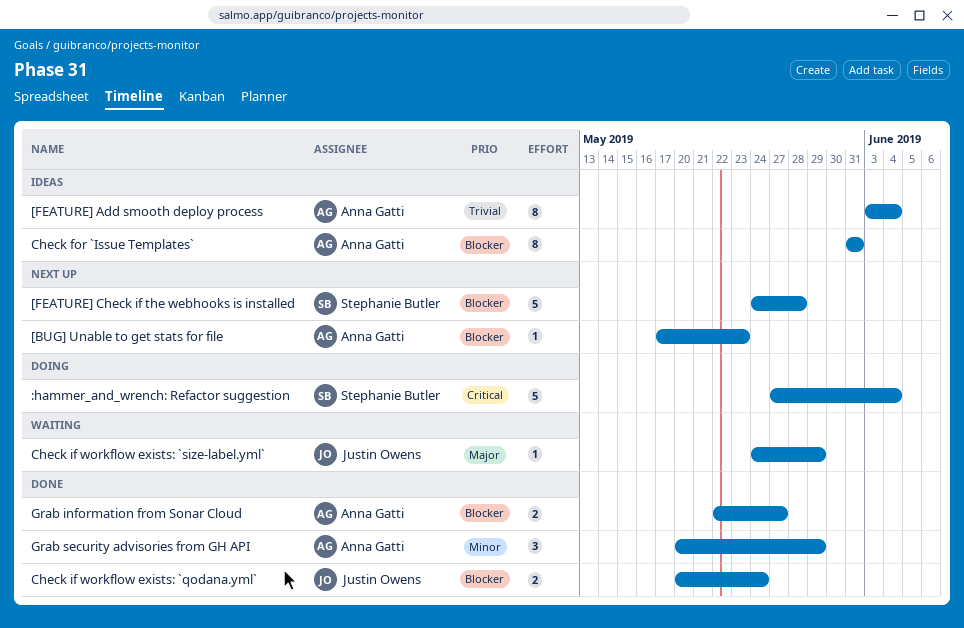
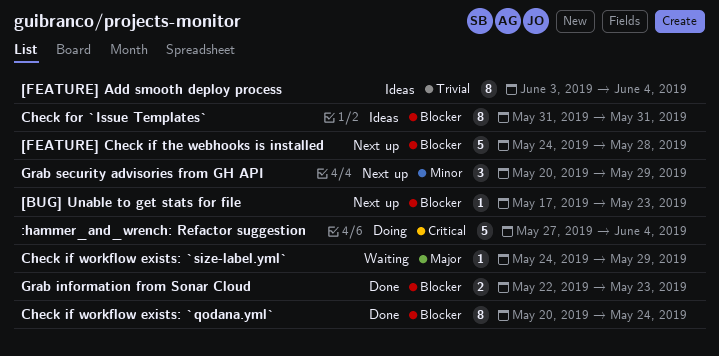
Check if workflow exists: `qodana.yml`, estimate: 2 -> 8
Grab information from Sonar Cloud, due: May 27 -> May 23
Grab security advisories from GH API, status: Done -> Next up

